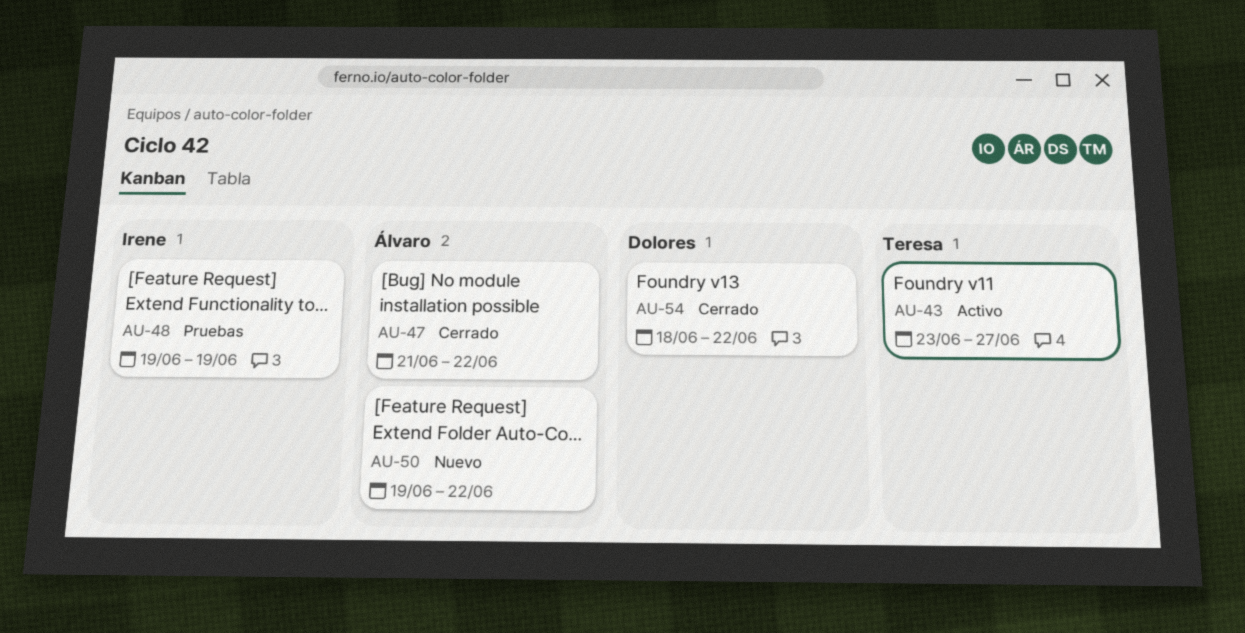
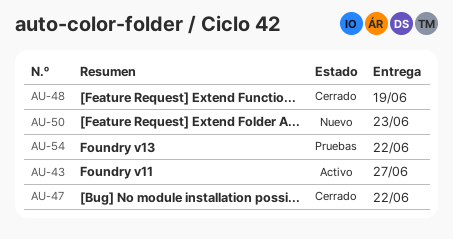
AU-48, status: Pruebas -> Cerrado
AU-50, due: Jun 22 -> Jun 23
AU-54, status: Cerrado -> Pruebas

